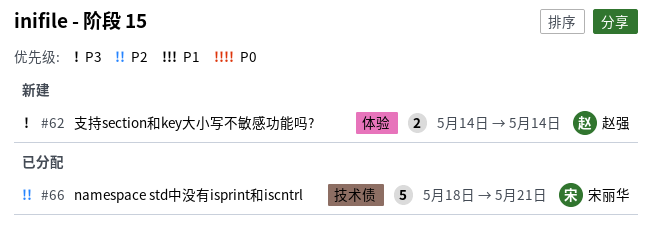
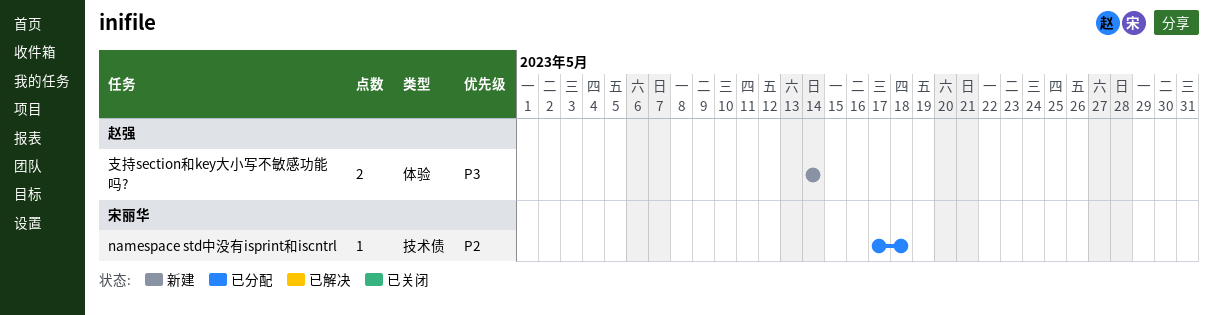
namespace std中没有isprint和iscntrl, estimate: 5 -> 1
namespace std中没有isprint和iscntrl, start: May 18 -> May 17
namespace std中没有isprint和iscntrl, due: May 21 -> May 18

